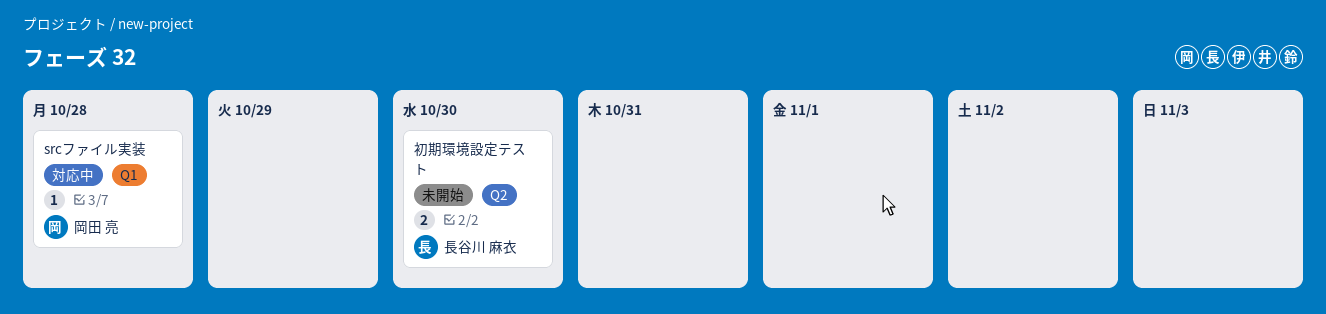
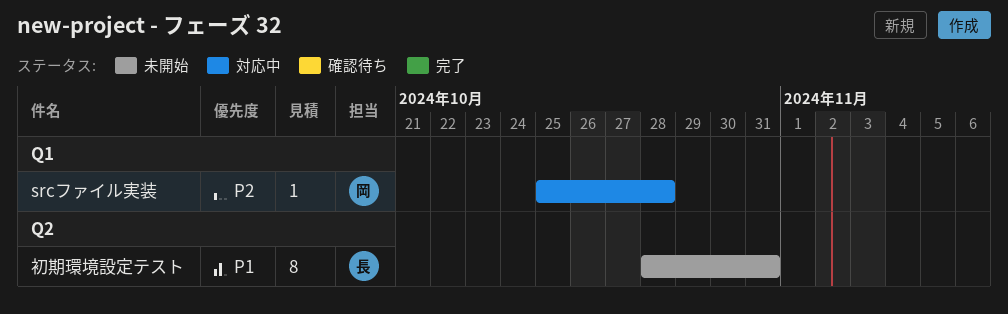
初期環境設定テスト, estimate: 2 -> 8
初期環境設定テスト, due: Oct 30 -> Oct 31

